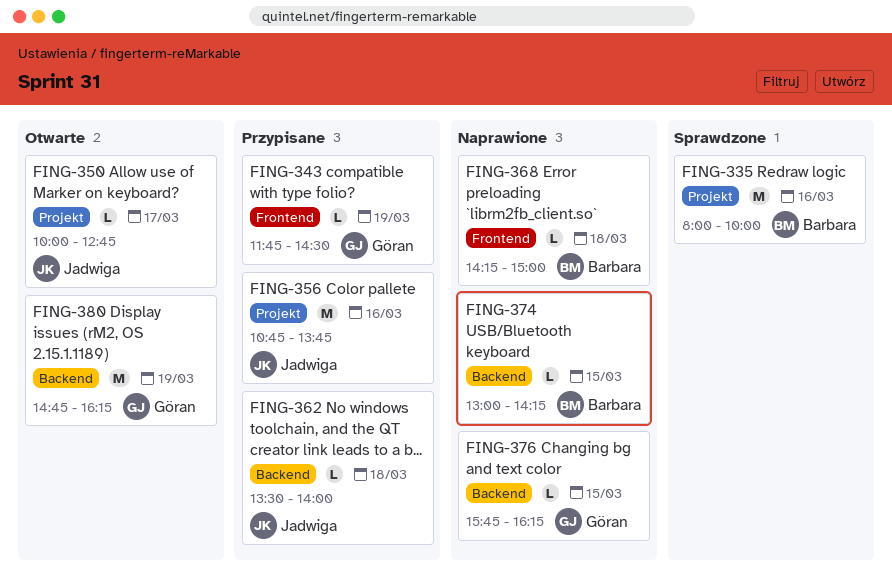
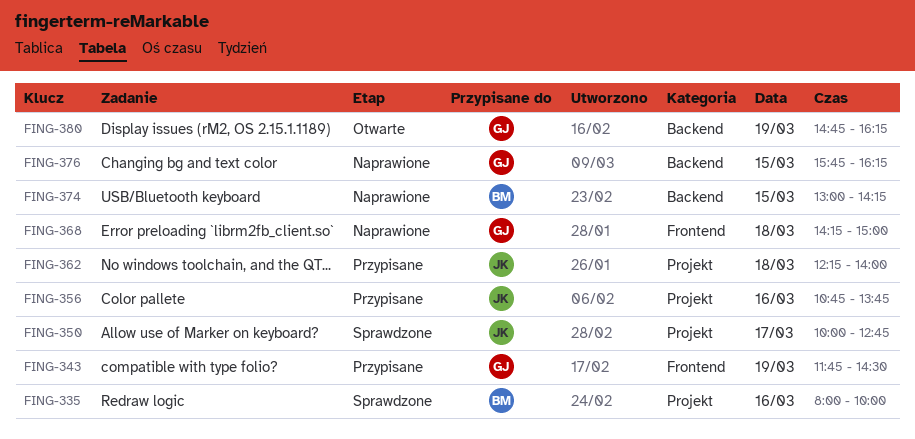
FING-350, status: Otwarte -> Sprawdzone
FING-362, label: Backend -> Projekt
FING-362, begins: 13:30 -> 12:15
FING-368, owner: Barbara -> Göran

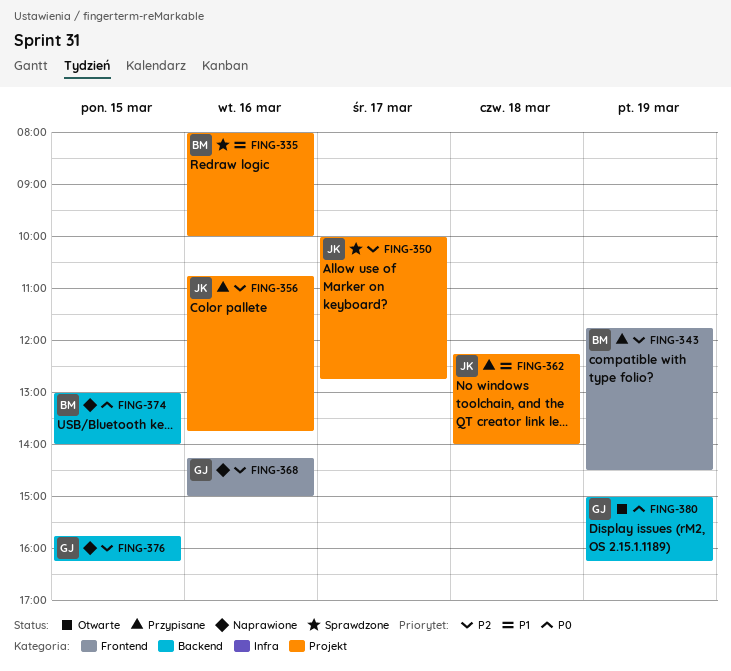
FING-343, owner: GJ -> BM
FING-368, day: Mar 18 -> Mar 16
FING-374, ends: 14:15 -> 14:00
FING-380, begins: 14:45 -> 15:00

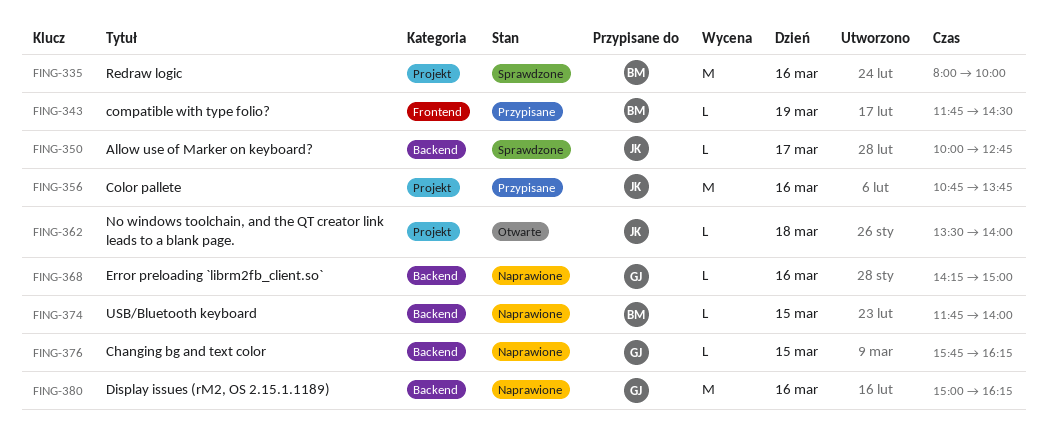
FING-350, label: Projekt -> Backend
FING-362, status: Przypisane -> Otwarte
FING-362, begins: 12:15 -> 13:30
FING-368, label: Frontend -> Backend
FING-374, begins: 13:00 -> 11:45
FING-380, status: Otwarte -> Naprawione
FING-380, day: Mar 19 -> Mar 16

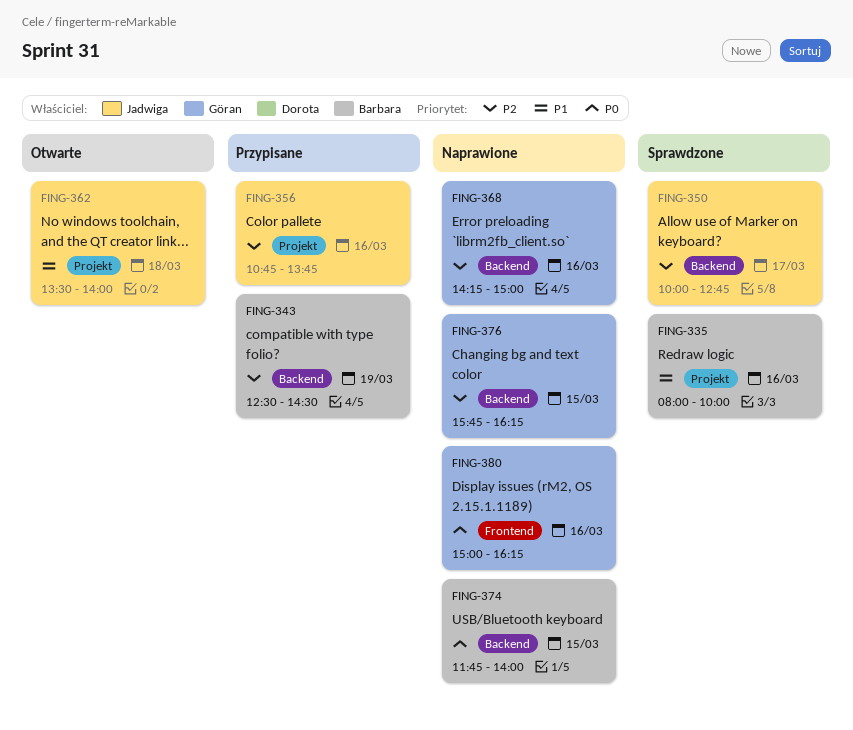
FING-343, label: Frontend -> Backend
FING-343, begins: 11:45 -> 12:30
FING-380, label: Backend -> Frontend

